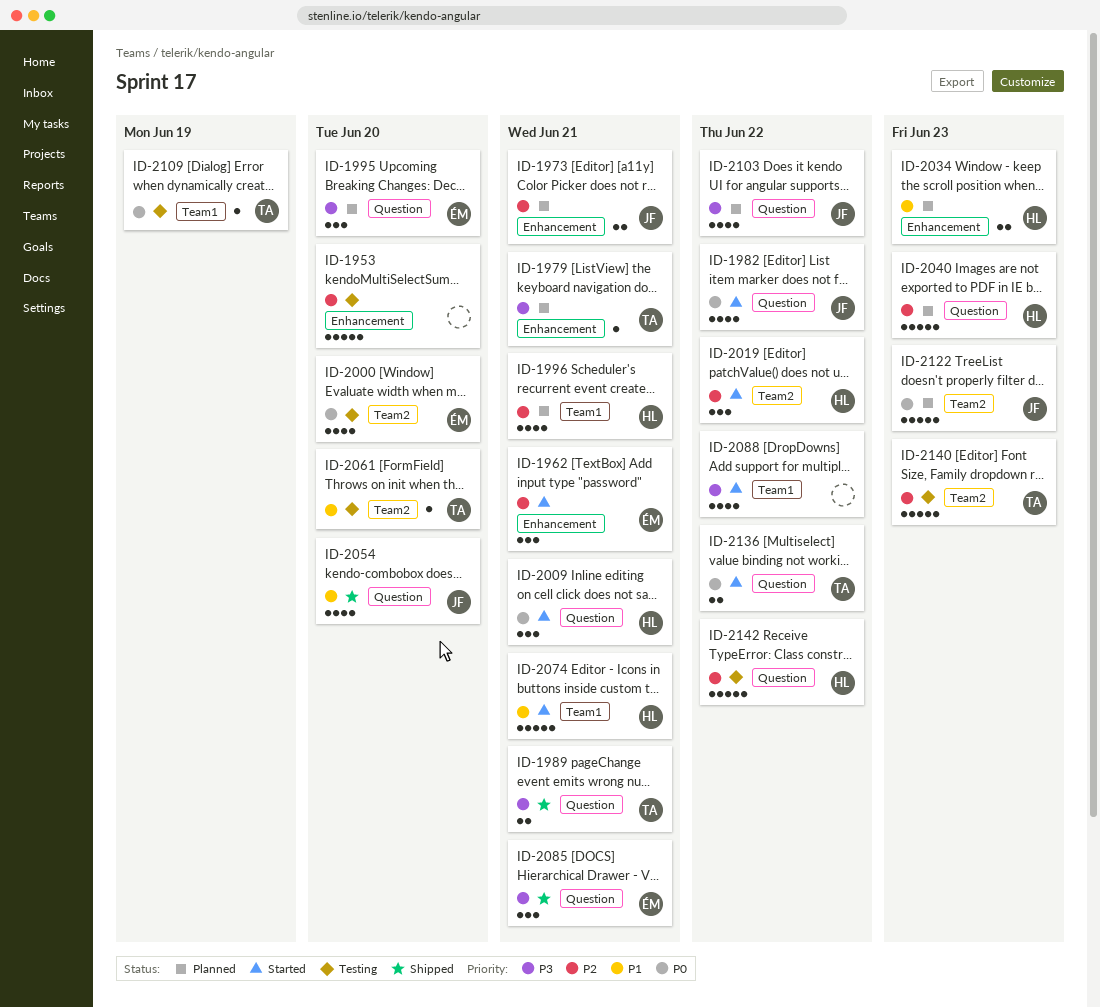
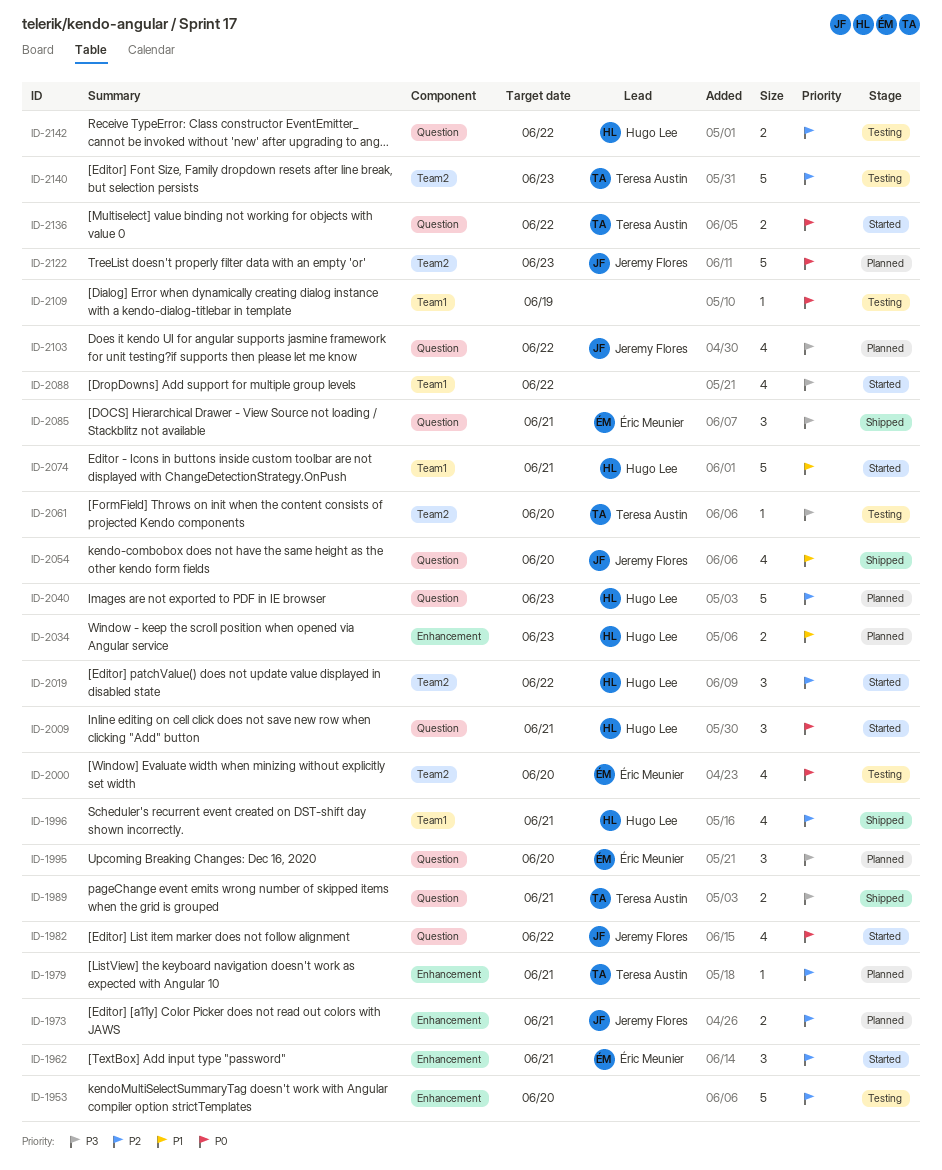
ID-1979, priority: P3 -> P2
ID-1996, status: Planned -> Shipped
ID-2061, priority: P1 -> P3
ID-2109, owner: Teresa Austin -> none
ID-2142, estimate: 5 -> 2

